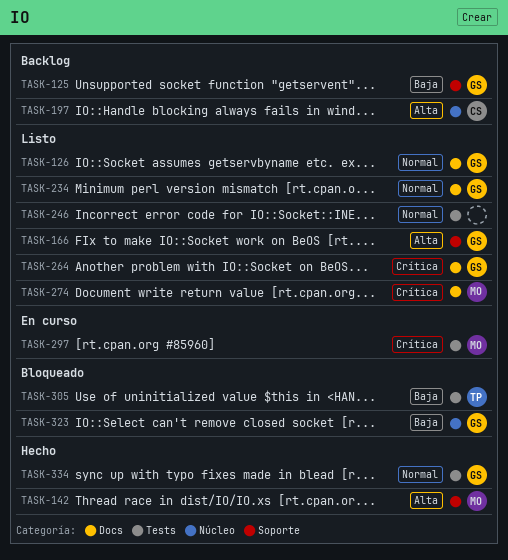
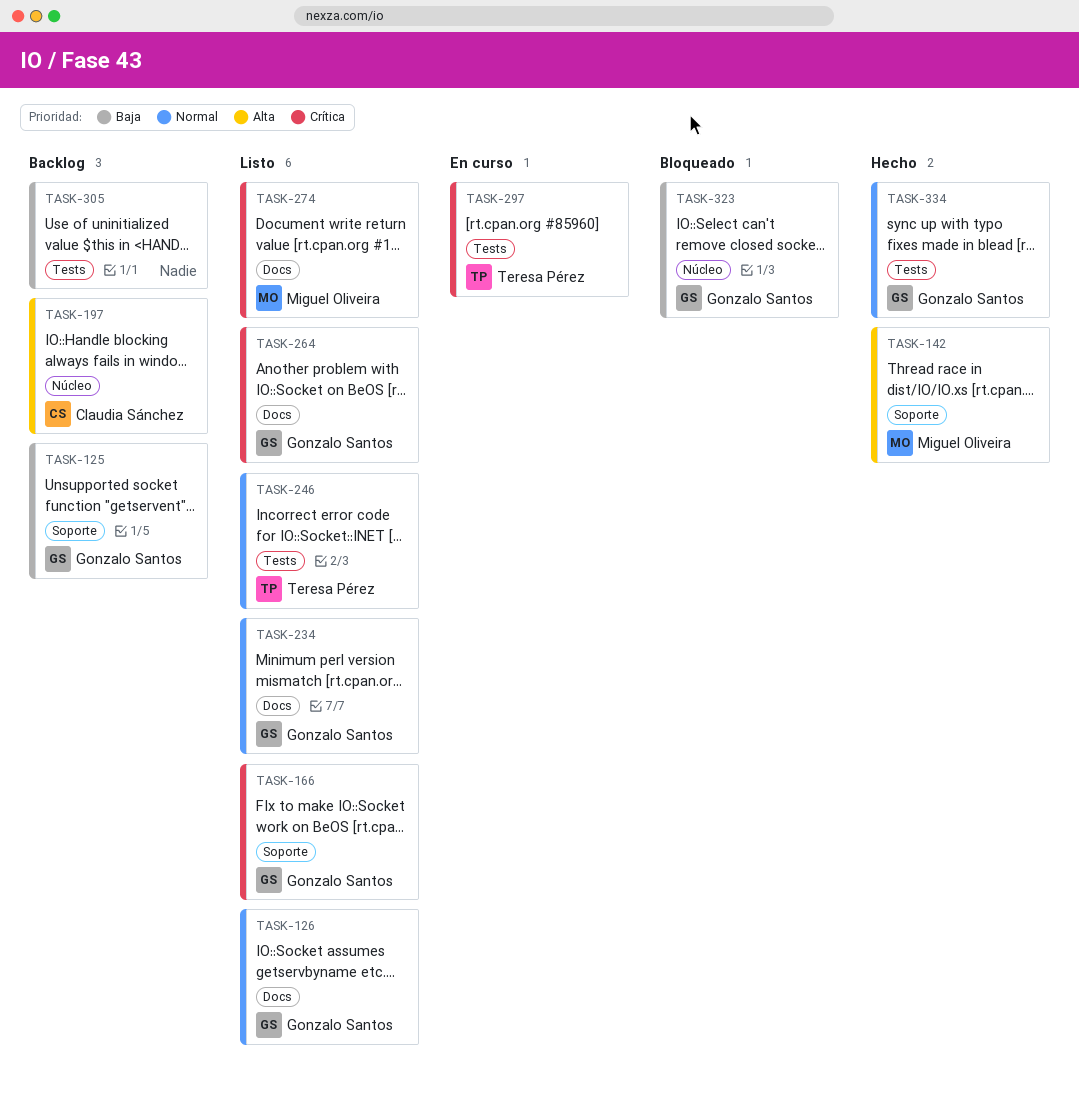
TASK-166, priority: Alta -> Crítica
TASK-246, owner: none -> Teresa Pérez
TASK-297, owner: Miguel Oliveira -> Teresa Pérez
TASK-305, status: Bloqueado -> Backlog
TASK-305, owner: Teresa Pérez -> none

